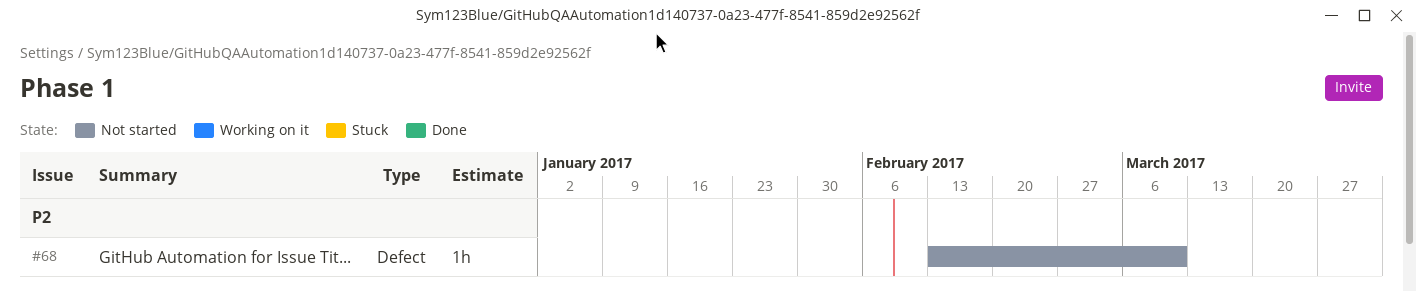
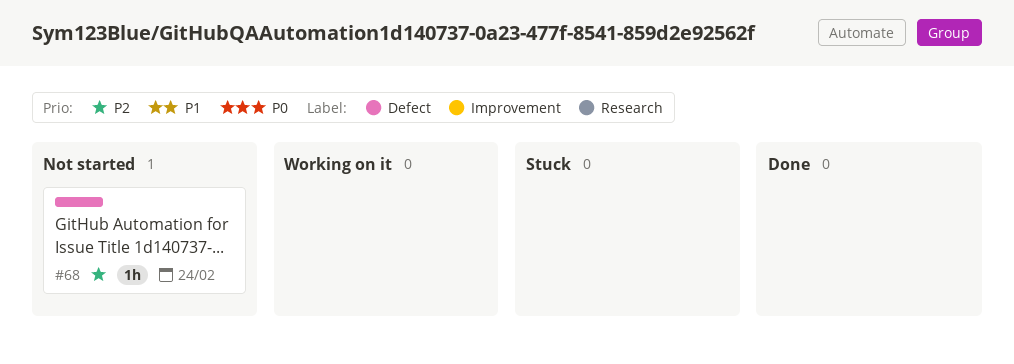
#68, due: Mar 10 -> Feb 24

